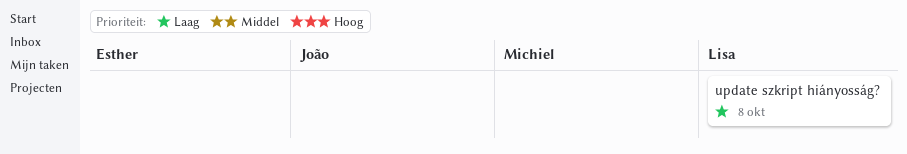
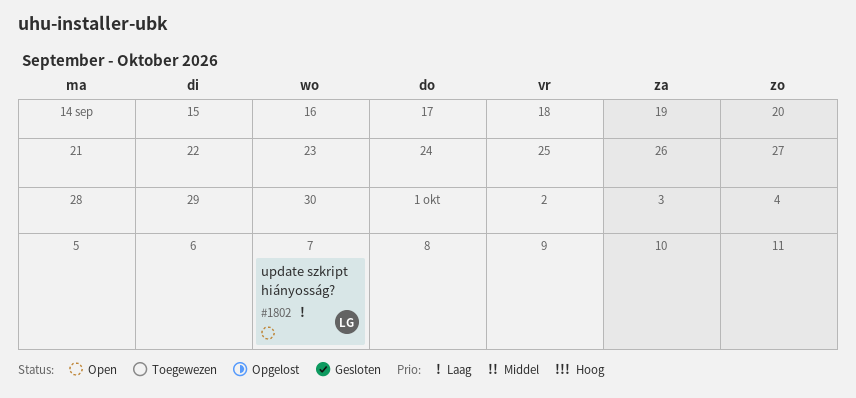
update szkript hiányosság?, due: Oct 8 -> Oct 7

